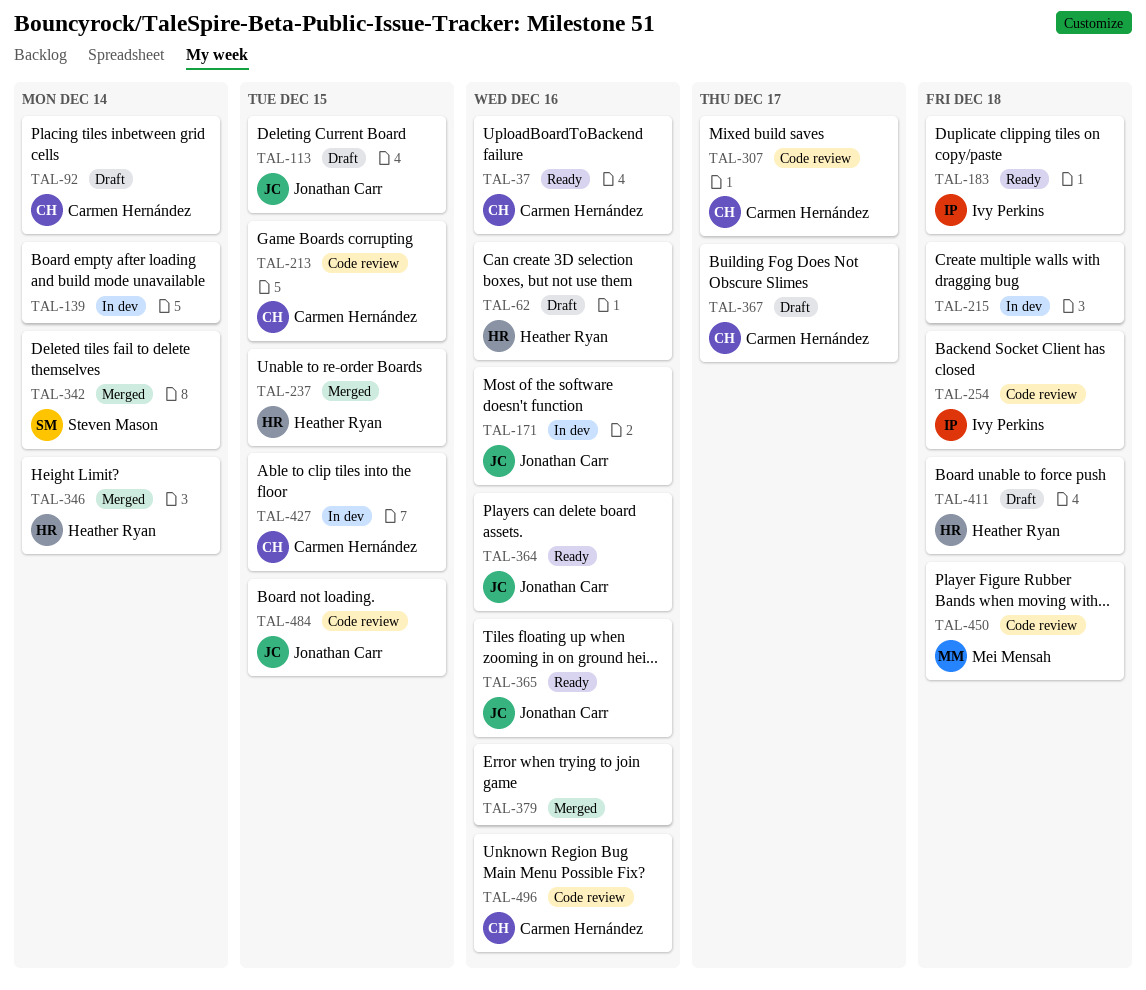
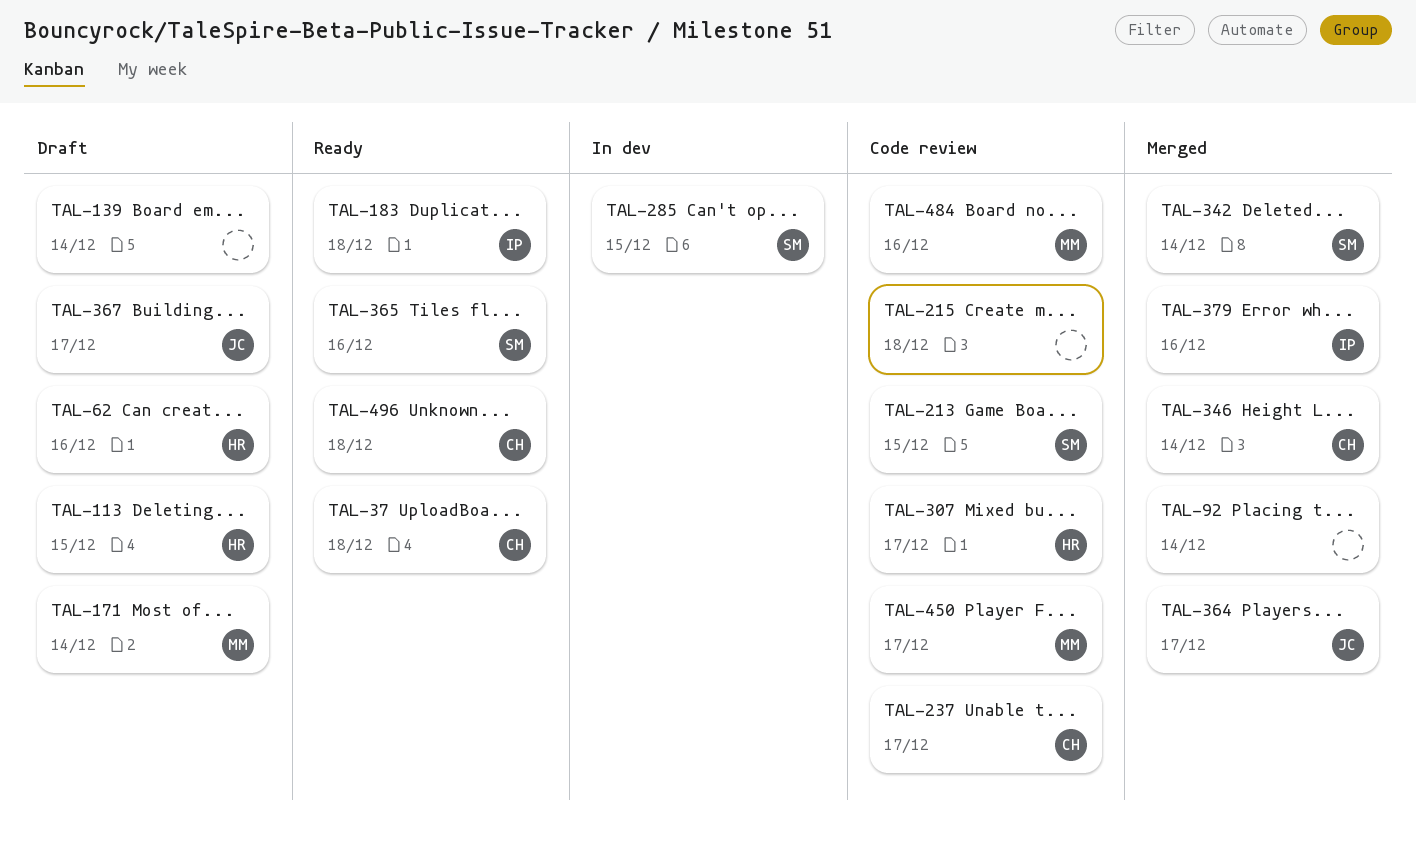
TAL-37, due: Dec 16 -> Dec 18
TAL-92, status: Draft -> Merged
TAL-92, owner: Carmen Hernández -> none
TAL-113, owner: Jonathan Carr -> Heather Ryan
TAL-139, status: In dev -> Draft
TAL-171, status: In dev -> Draft
TAL-171, owner: Jonathan Carr -> Mei Mensah
TAL-171, due: Dec 16 -> Dec 14
TAL-213, owner: Carmen Hernández -> Steven Mason
TAL-215, status: In dev -> Code review
TAL-237, status: Merged -> Code review
TAL-237, owner: Heather Ryan -> Carmen Hernández
TAL-237, due: Dec 15 -> Dec 17
TAL-254: present -> none
TAL-285: none -> present
TAL-307, owner: Carmen Hernández -> Heather Ryan
TAL-346, owner: Heather Ryan -> Carmen Hernández
TAL-364, status: Ready -> Merged
TAL-364, due: Dec 16 -> Dec 17
TAL-365, owner: Jonathan Carr -> Steven Mason
TAL-367, owner: Carmen Hernández -> Jonathan Carr
TAL-379, owner: none -> Ivy Perkins
TAL-411: present -> none
TAL-427: present -> none
TAL-450, due: Dec 18 -> Dec 17
TAL-484, owner: Jonathan Carr -> Mei Mensah
TAL-484, due: Dec 15 -> Dec 16
TAL-496, status: Code review -> Ready
TAL-496, due: Dec 16 -> Dec 18

